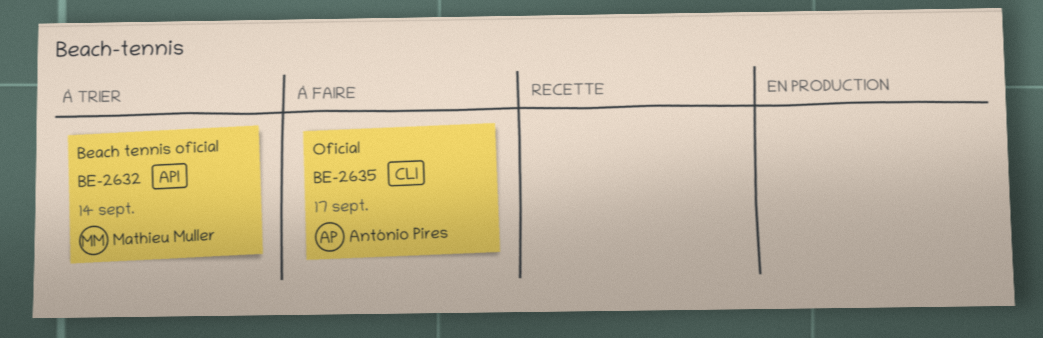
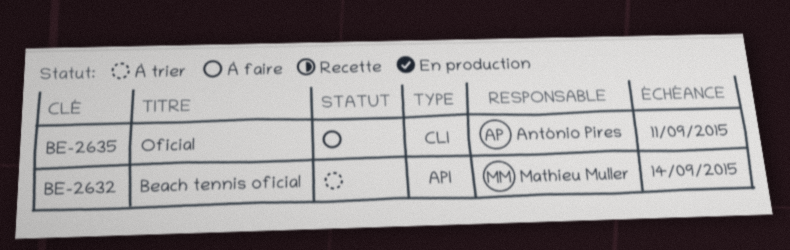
BE-2635, due: Sep 17 -> Sep 11

